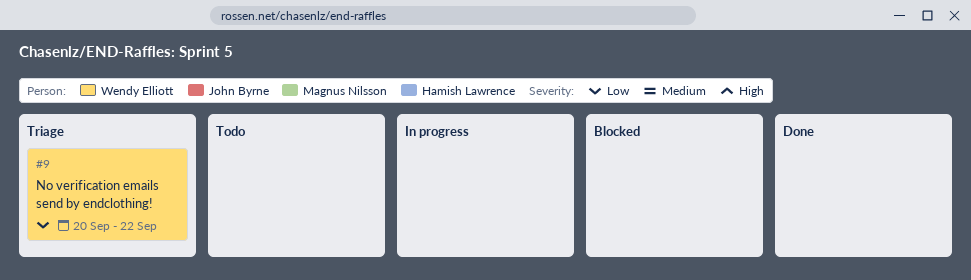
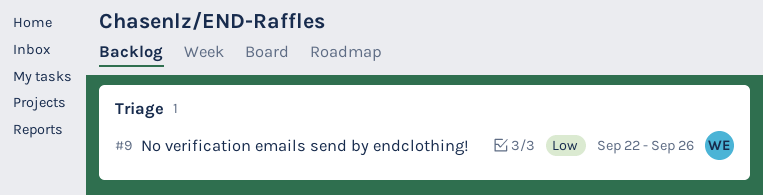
#9, start: Sep 20 -> Sep 22
#9, due: Sep 22 -> Sep 26

